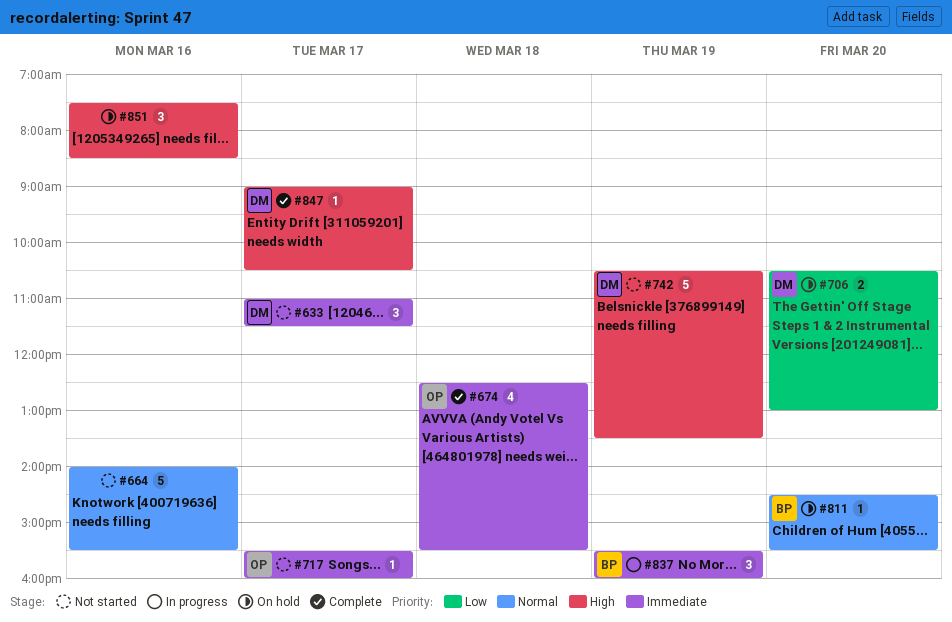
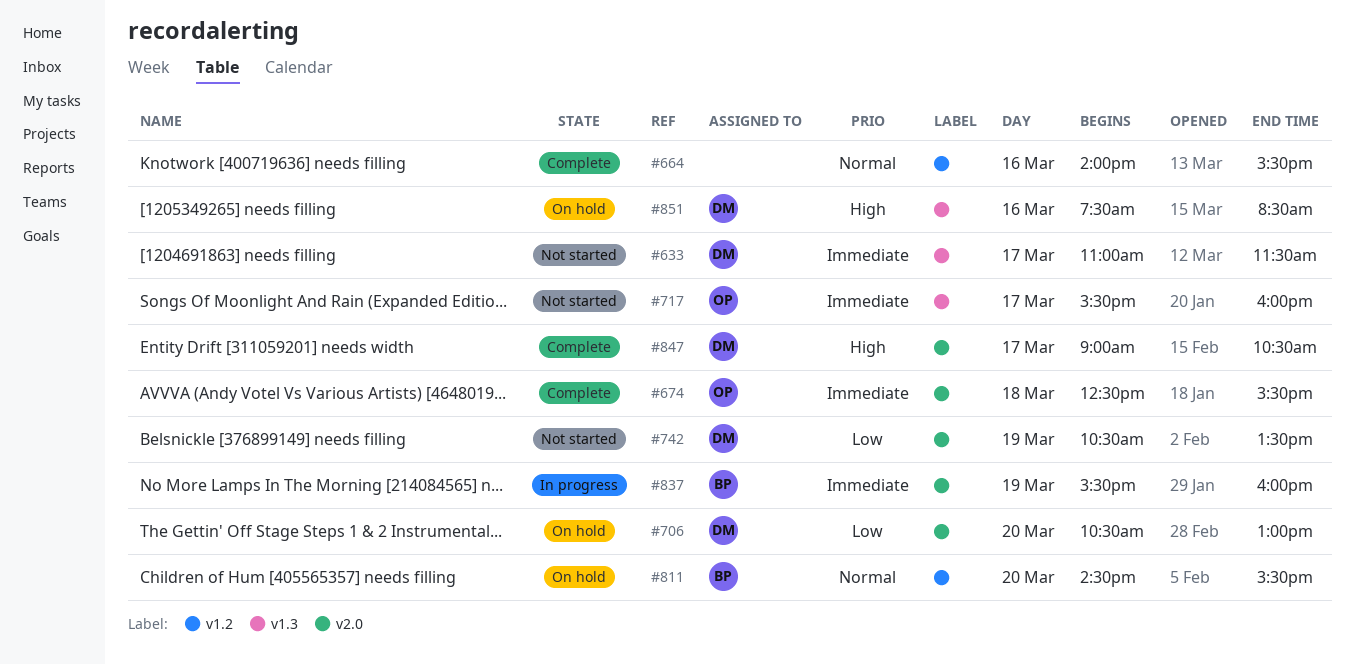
#664, status: Not started -> Complete
#742, priority: High -> Low
#851, owner: none -> DM

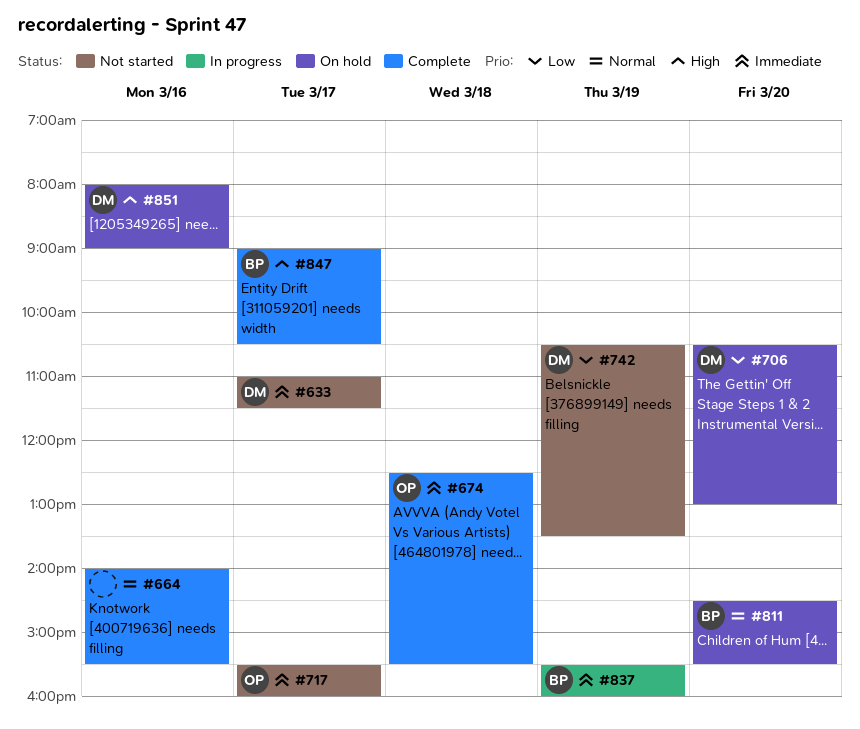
#847, owner: DM -> BP
#851, begins: 07:30 -> 08:00
#851, ends: 08:30 -> 09:00

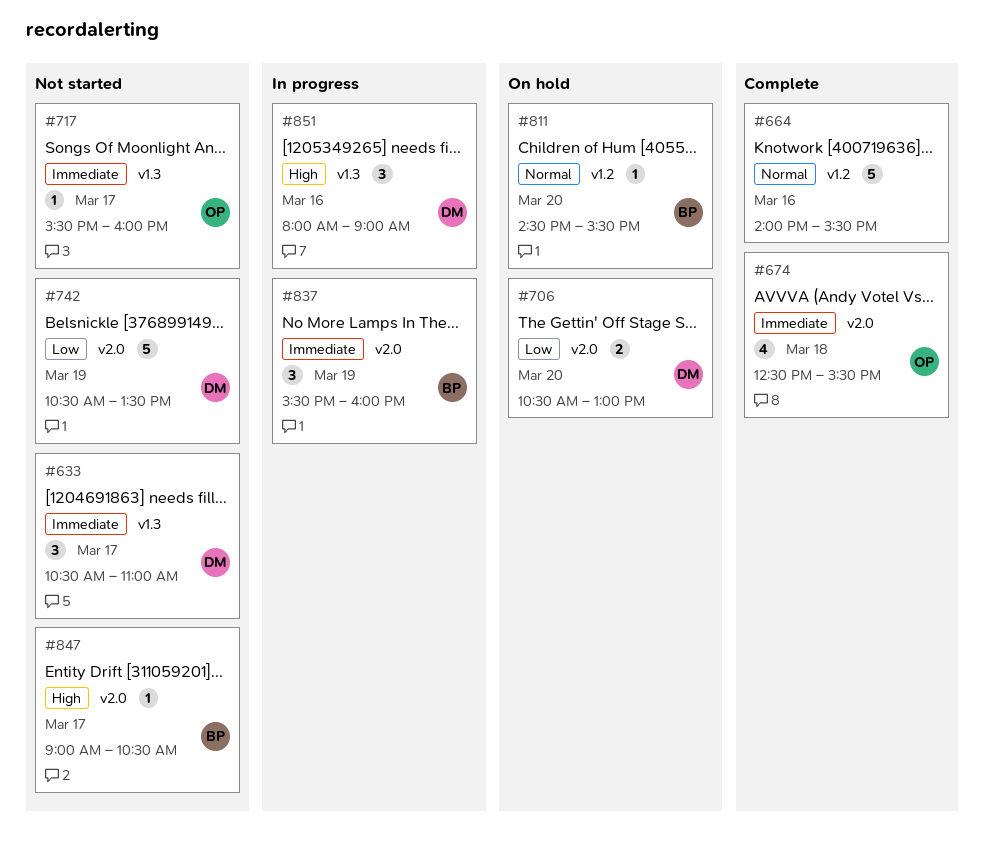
#633, begins: 11:00 -> 10:30
#633, ends: 11:30 -> 11:00
#847, status: Complete -> Not started
#851, status: On hold -> In progress

